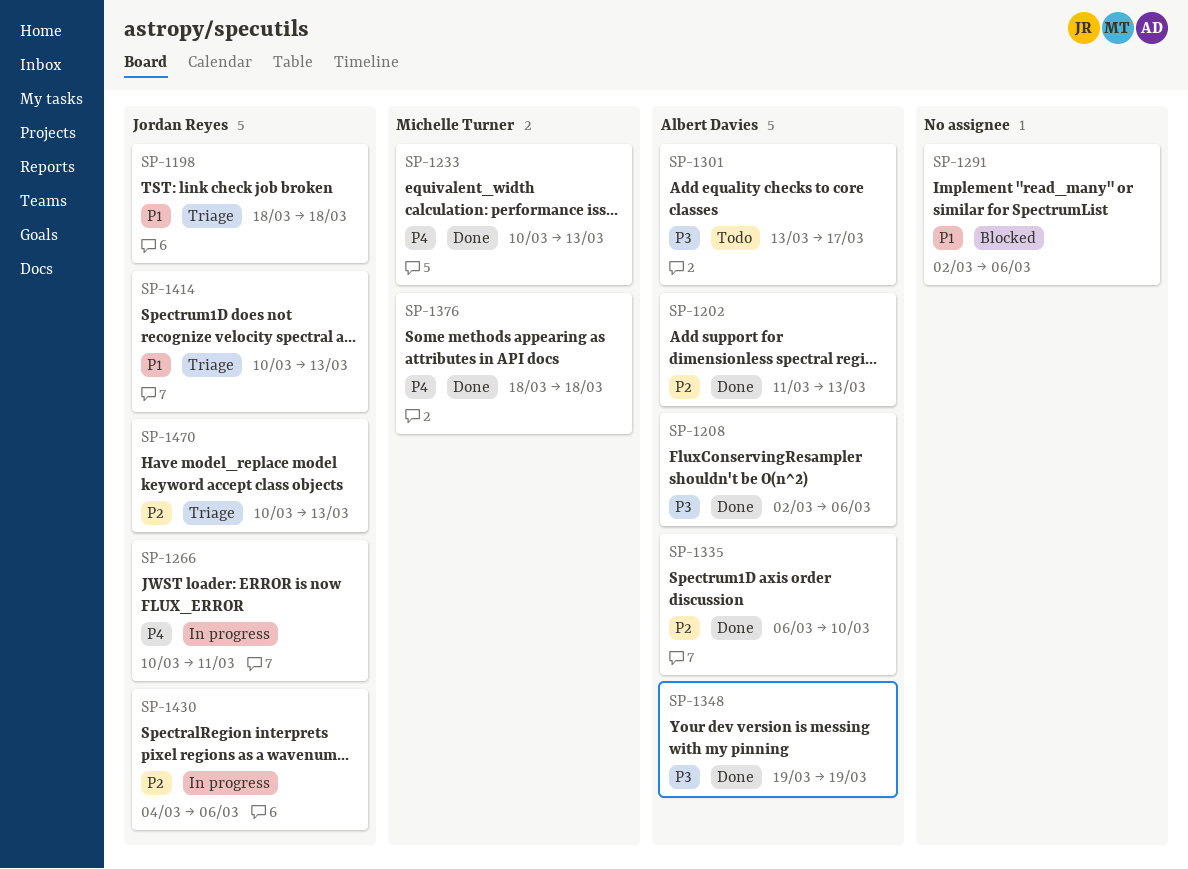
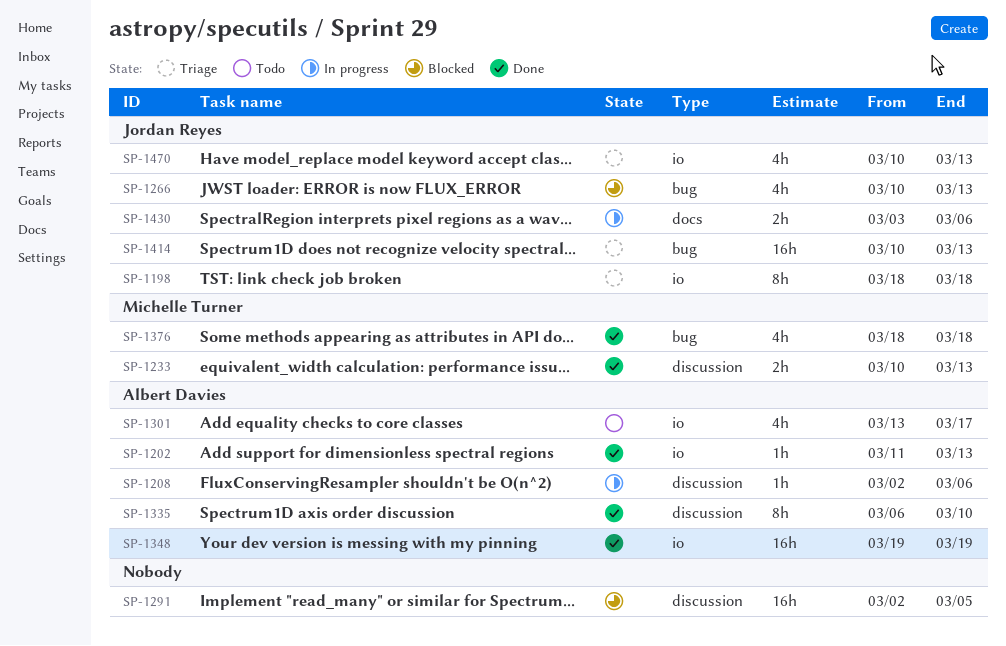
SP-1208, status: Done -> In progress
SP-1266, status: In progress -> Blocked
SP-1266, due: Mar 11 -> Mar 13
SP-1291, due: Mar 6 -> Mar 5
SP-1430, start: Mar 4 -> Mar 3

